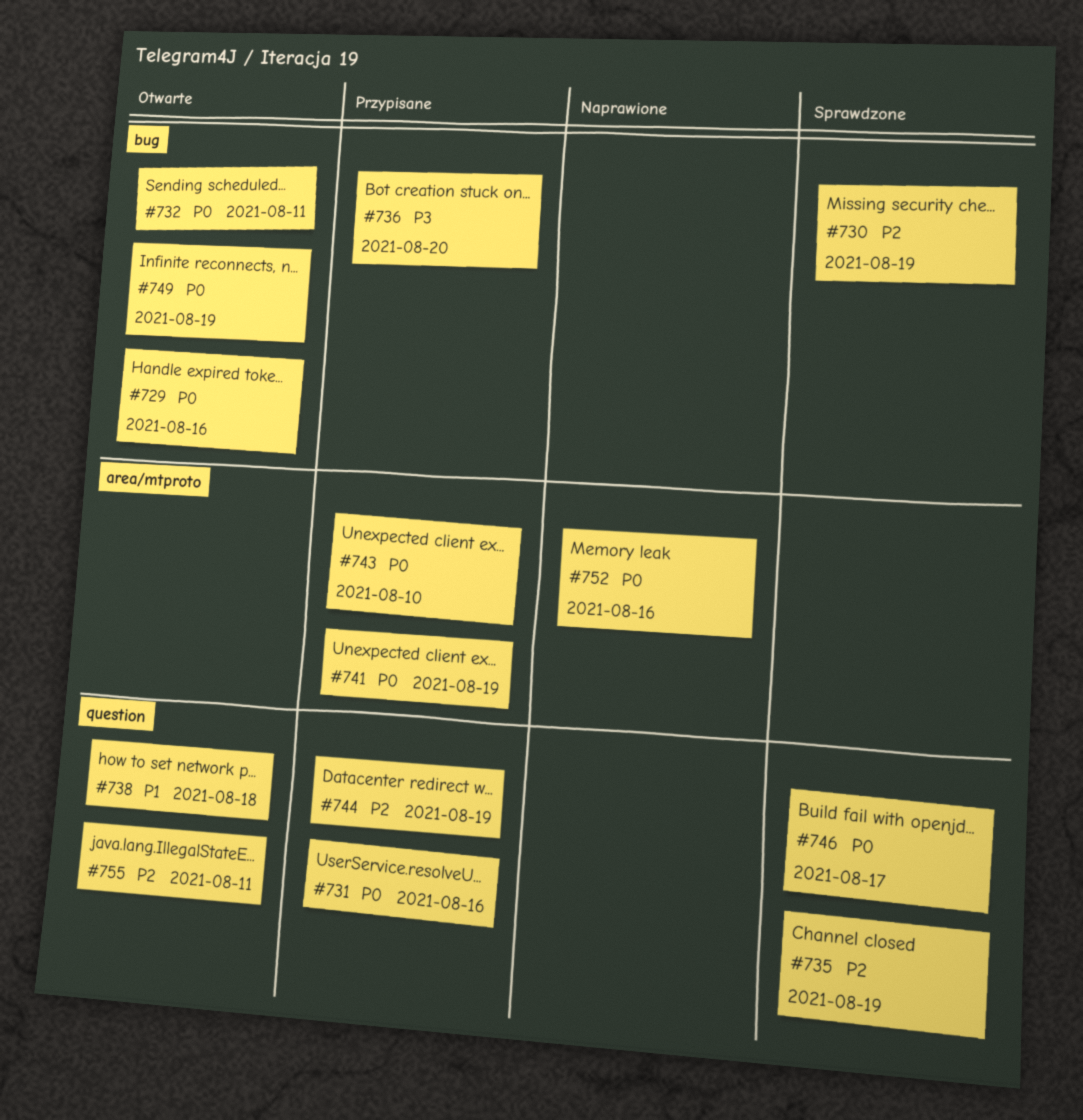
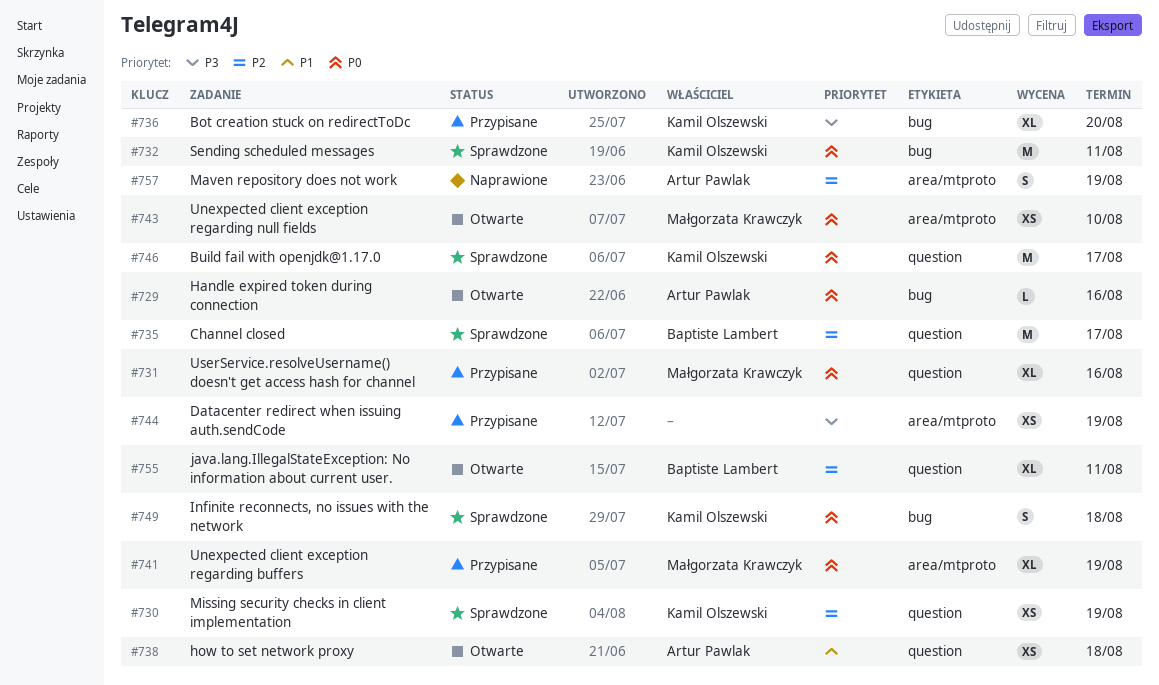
#730, label: bug -> question
#732, status: Otwarte -> Sprawdzone
#735, due: Aug 19 -> Aug 17
#743, status: Przypisane -> Otwarte
#744, priority: P2 -> P3
#744, label: question -> area/mtproto
#749, status: Otwarte -> Sprawdzone
#749, due: Aug 19 -> Aug 18
#752: present -> none
#757: none -> present

